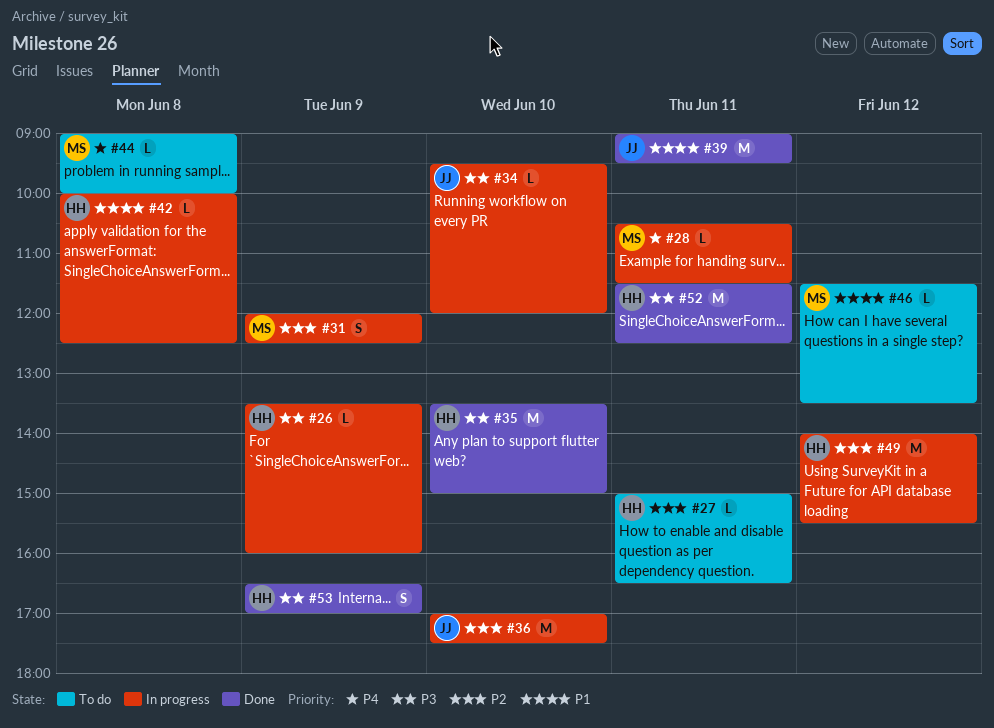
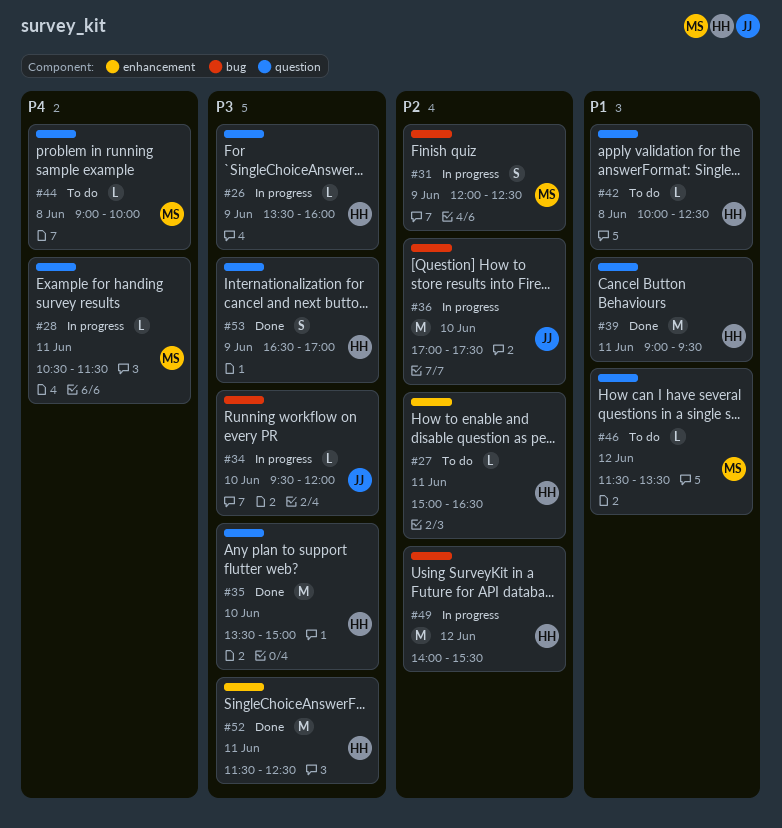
#39, owner: JJ -> HH
#42, status: In progress -> To do

